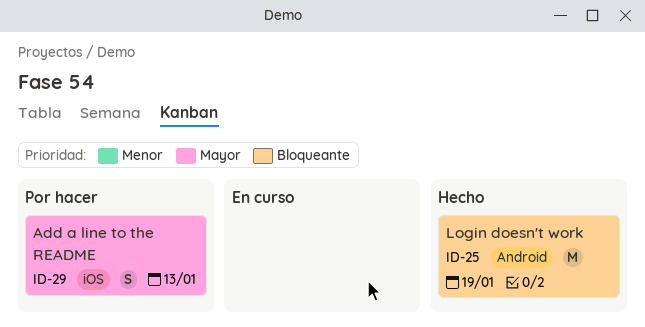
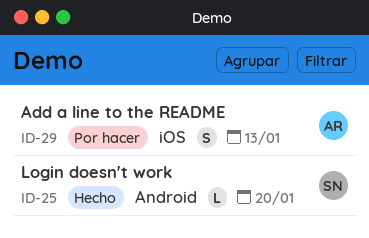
ID-25, estimate: M -> L
ID-25, due: Jan 19 -> Jan 20

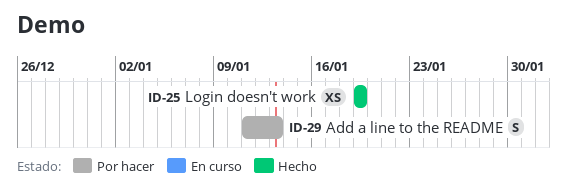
ID-25, estimate: L -> XS
ID-25, due: Jan 20 -> Jan 19

